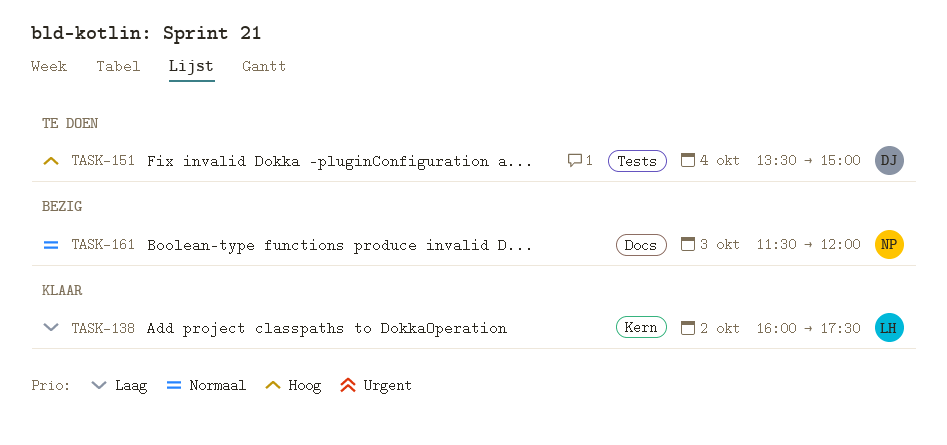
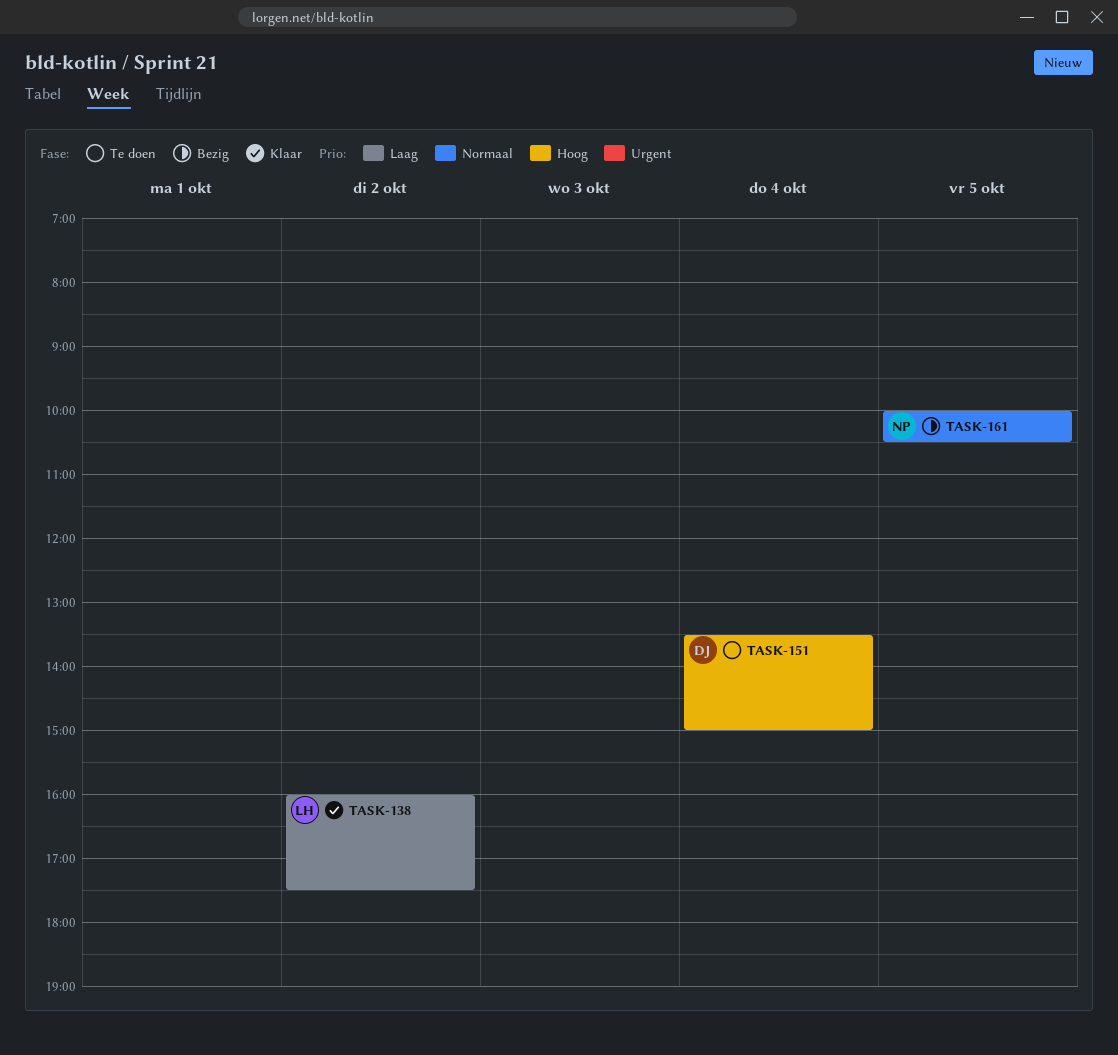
TASK-161, day: Oct 3 -> Oct 5
TASK-161, begins: 11:30 -> 10:00
TASK-161, ends: 12:00 -> 10:30

